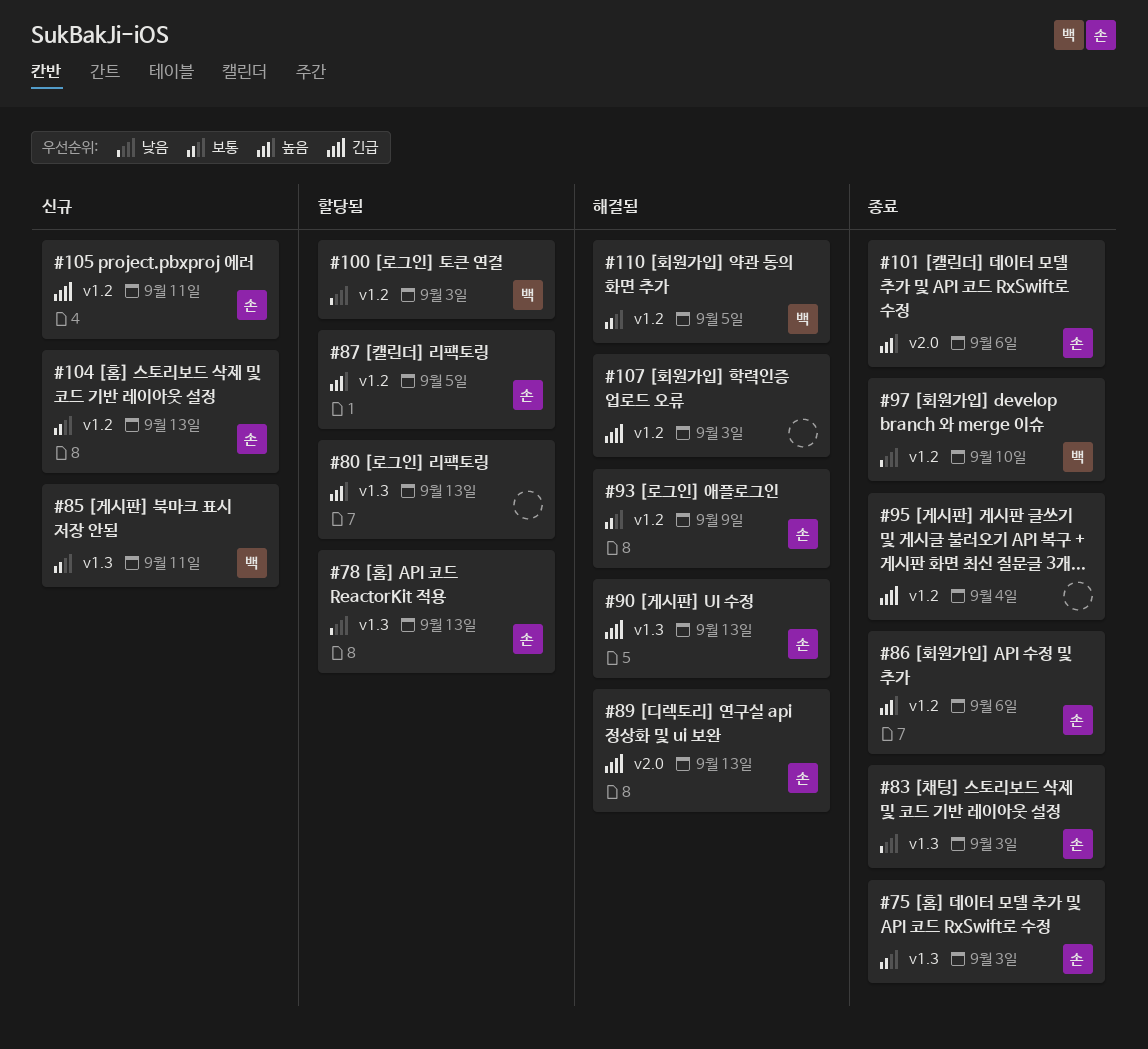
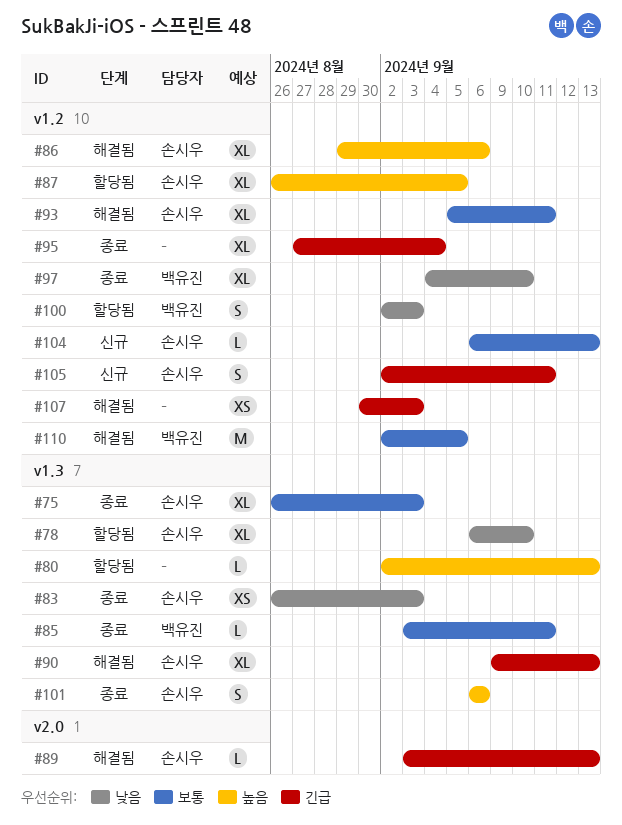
#78, due: Sep 13 -> Sep 10
#85, status: 신규 -> 종료
#86, status: 종료 -> 해결됨
#93, due: Sep 9 -> Sep 11
#101, label: v2.0 -> v1.3

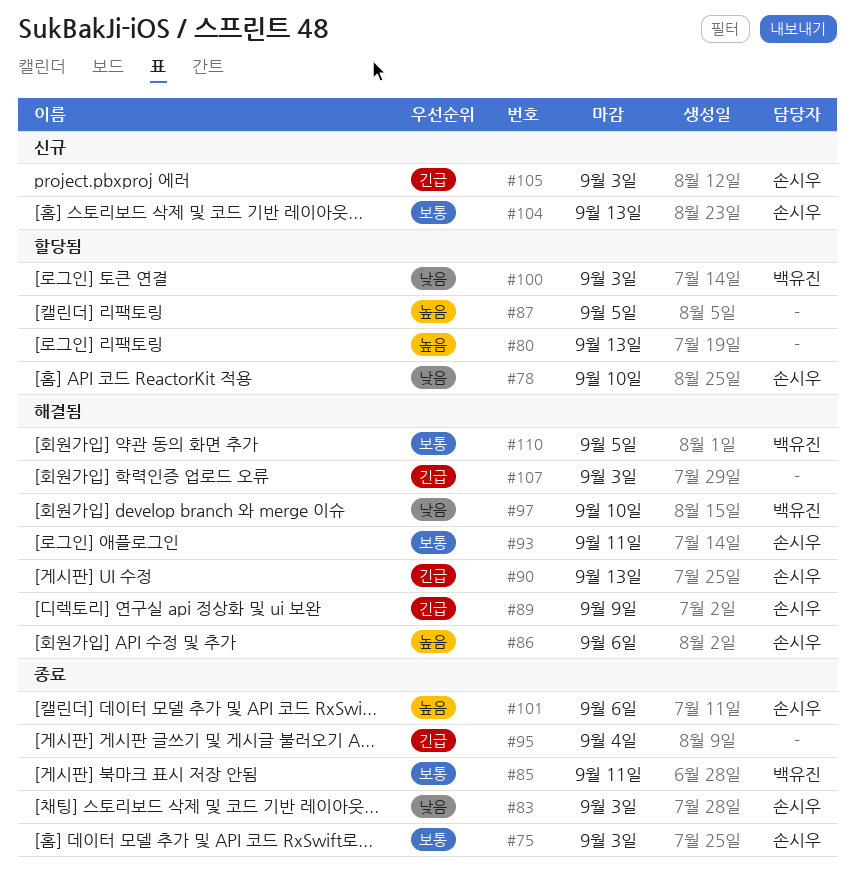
#87, owner: 손시우 -> none
#89, due: Sep 13 -> Sep 9
#97, status: 종료 -> 해결됨
#105, due: Sep 11 -> Sep 3

